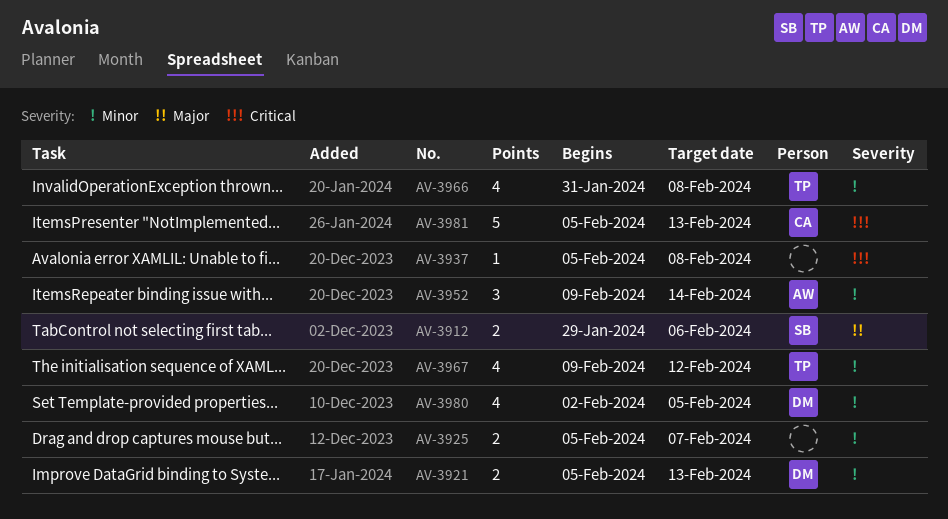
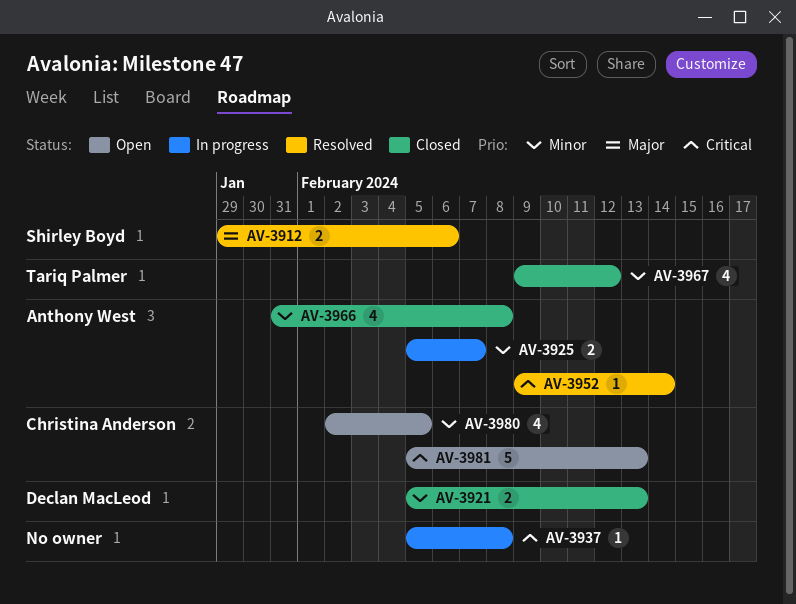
AV-3925, owner: none -> Anthony West
AV-3952, priority: Minor -> Critical
AV-3952, estimate: 3 -> 1
AV-3966, owner: Tariq Palmer -> Anthony West
AV-3980, owner: Declan MacLeod -> Christina Anderson

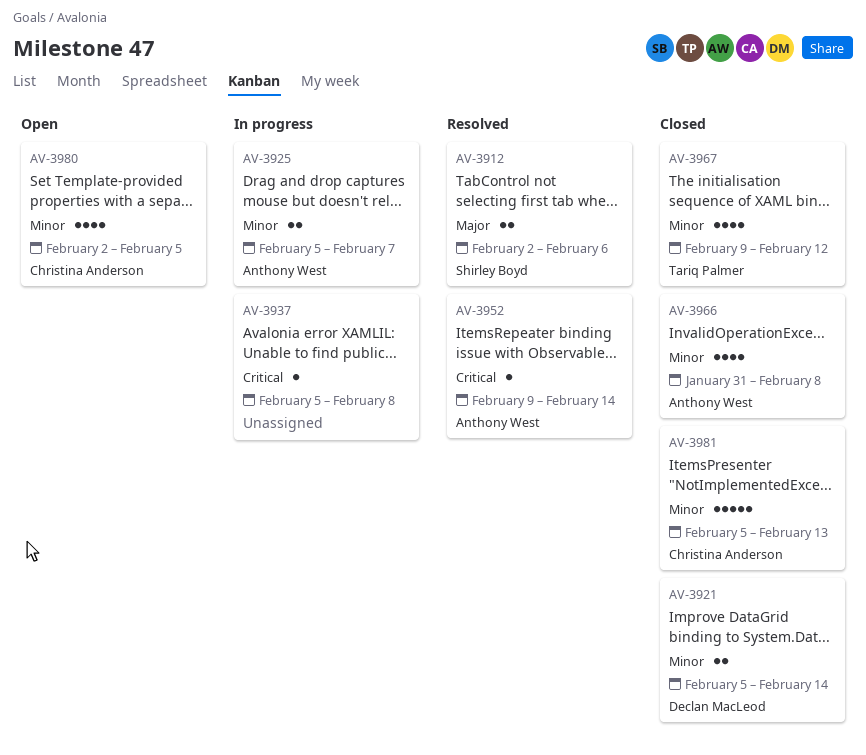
AV-3912, start: Jan 29 -> Feb 2
AV-3921, due: Feb 13 -> Feb 14
AV-3981, status: Open -> Closed
AV-3981, priority: Critical -> Minor

